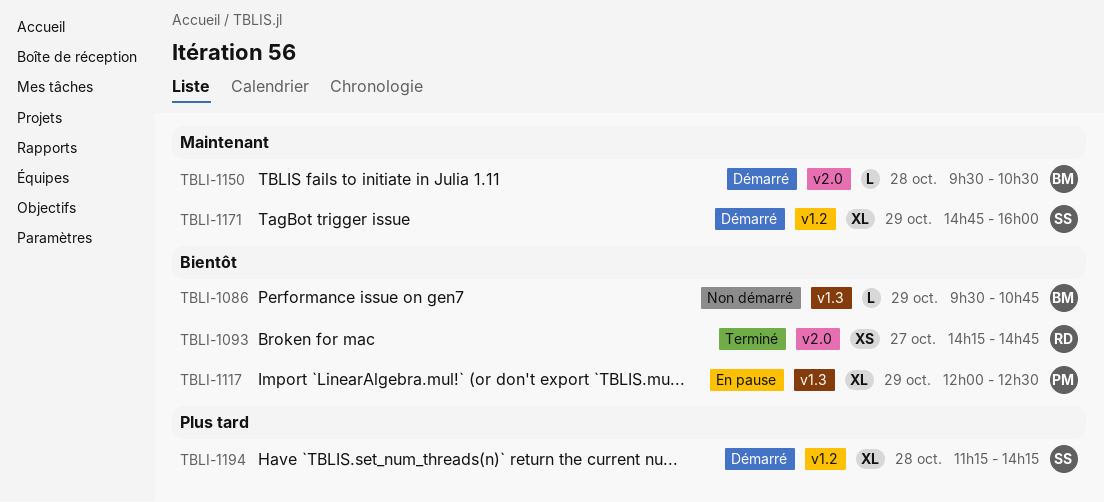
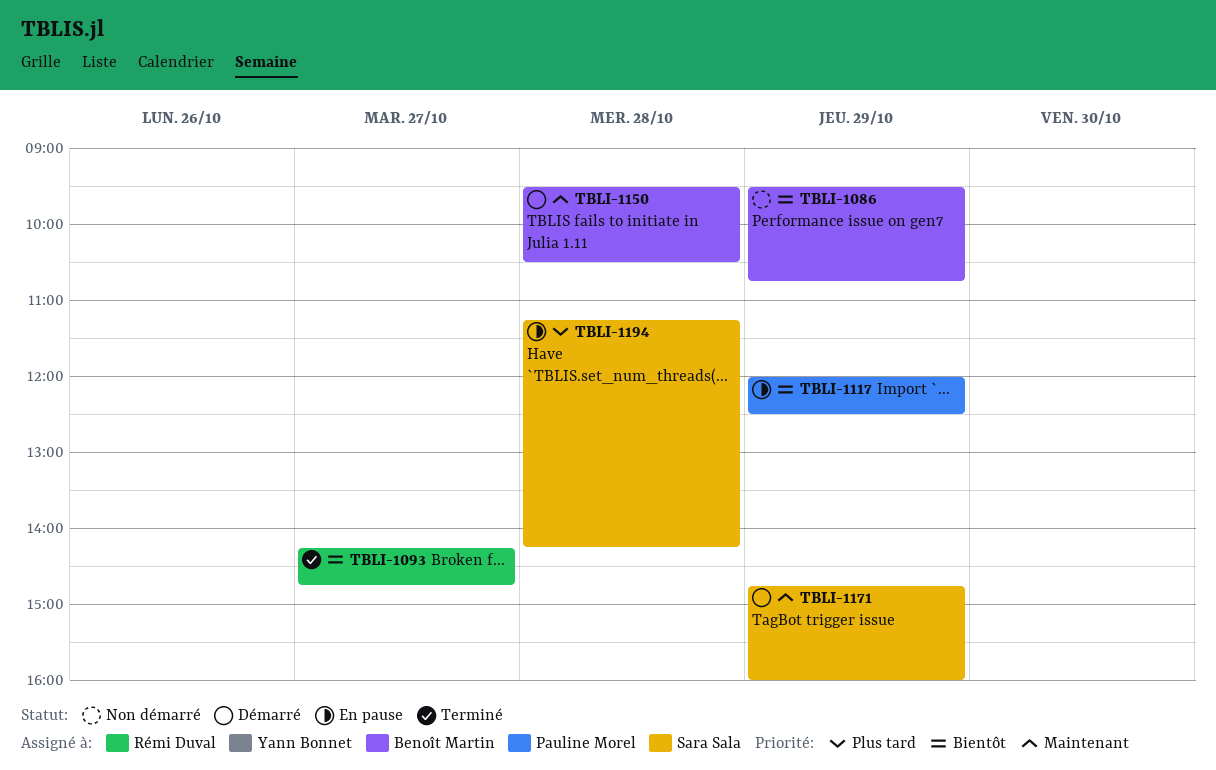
TBLI-1194, status: Démarré -> En pause

